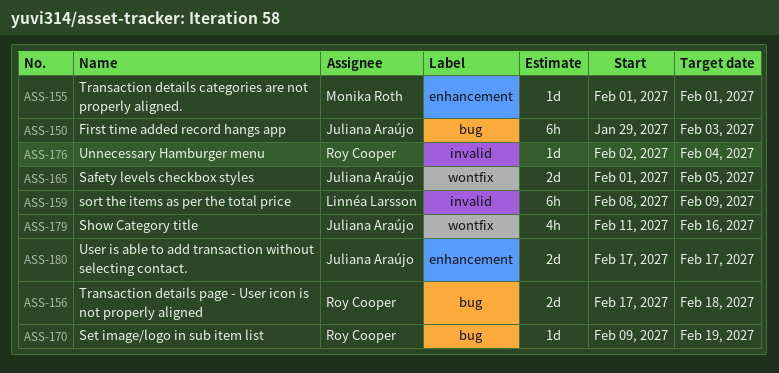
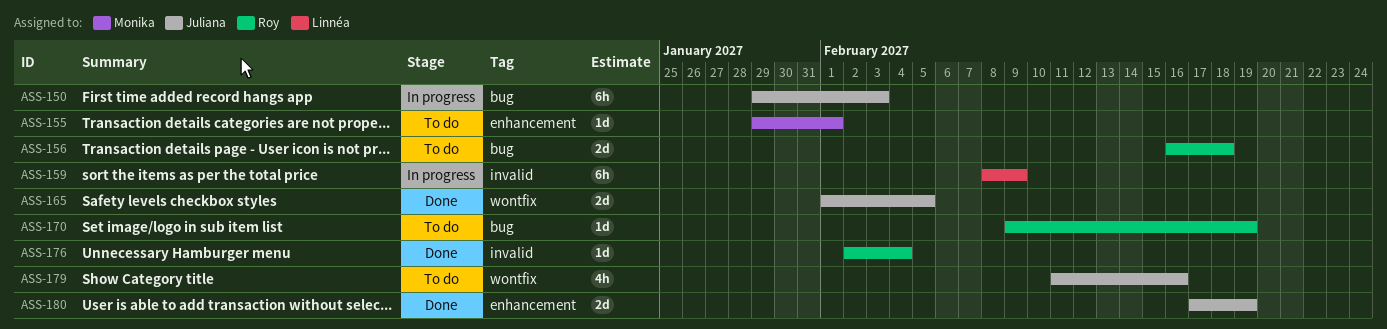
ASS-155, start: Feb 1 -> Jan 29
ASS-156, start: Feb 17 -> Feb 16
ASS-180, due: Feb 17 -> Feb 19

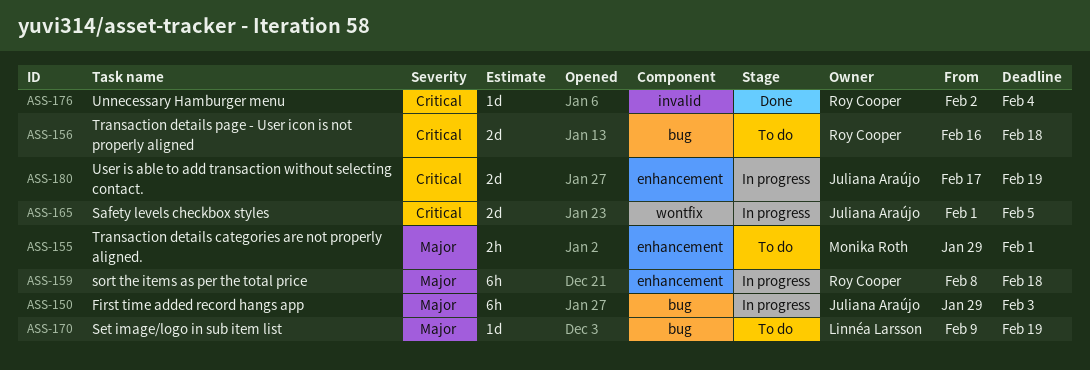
ASS-155, estimate: 1d -> 2h
ASS-159, owner: Linnéa Larsson -> Roy Cooper
ASS-159, label: invalid -> enhancement
ASS-159, due: Feb 9 -> Feb 18
ASS-165, status: Done -> In progress
ASS-170, owner: Roy Cooper -> Linnéa Larsson
ASS-179: present -> none
ASS-180, status: Done -> In progress

